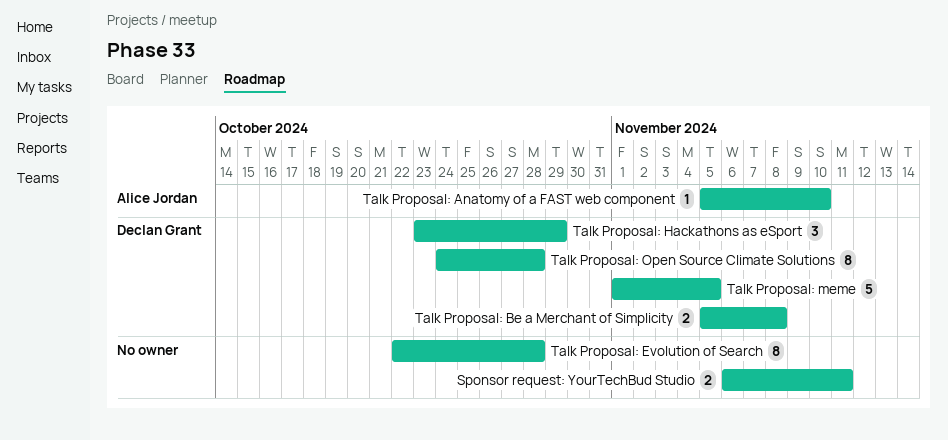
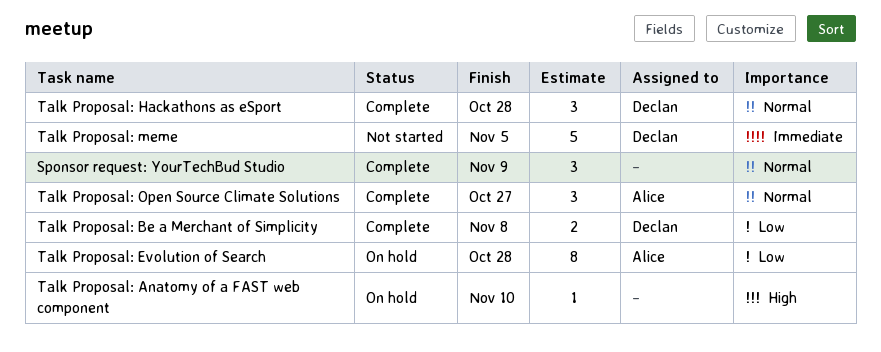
Sponsor request: YourTechBud Studio, estimate: 2 -> 3
Sponsor request: YourTechBud Studio, due: Nov 11 -> Nov 9
Talk Proposal: Anatomy of a FAST web component, owner: Alice Jordan -> none
Talk Proposal: Evolution of Search, owner: none -> Alice Jordan
Talk Proposal: Hackathons as eSport, due: Oct 29 -> Oct 28
Talk Proposal: Open Source Climate Solutions, owner: Declan Grant -> Alice Jordan
Talk Proposal: Open Source Climate Solutions, estimate: 8 -> 3
Talk Proposal: Open Source Climate Solutions, due: Oct 28 -> Oct 27

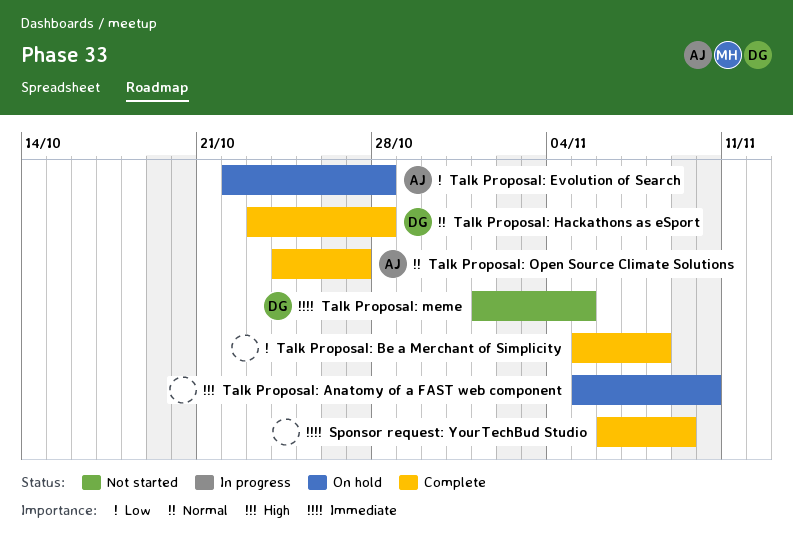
Sponsor request: YourTechBud Studio, priority: Normal -> Immediate
Talk Proposal: Be a Merchant of Simplicity, owner: Declan -> none

